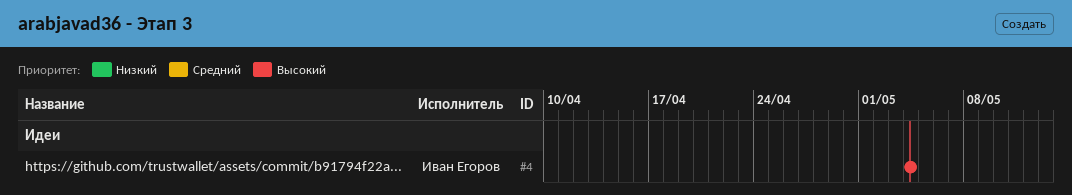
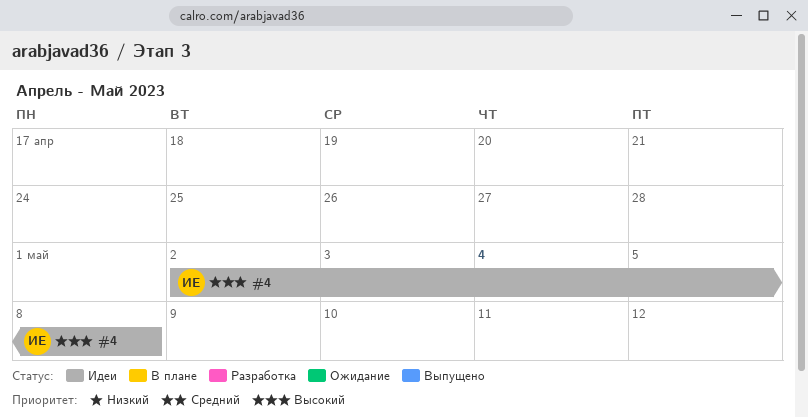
#4, start: May 4 -> May 2
#4, due: May 4 -> May 8

